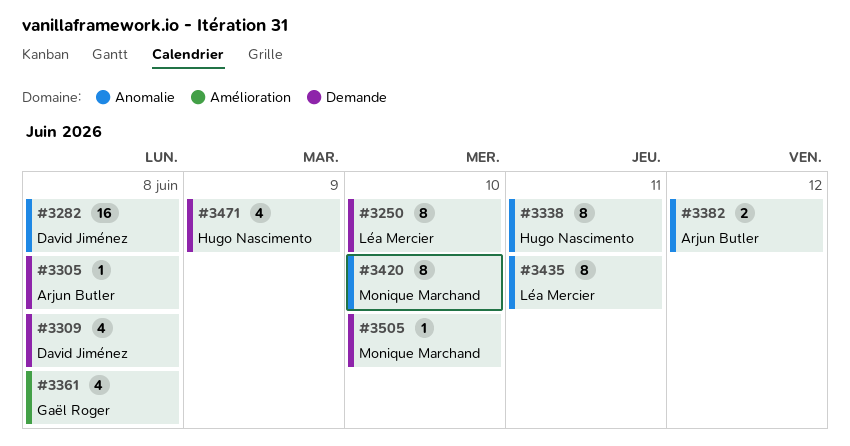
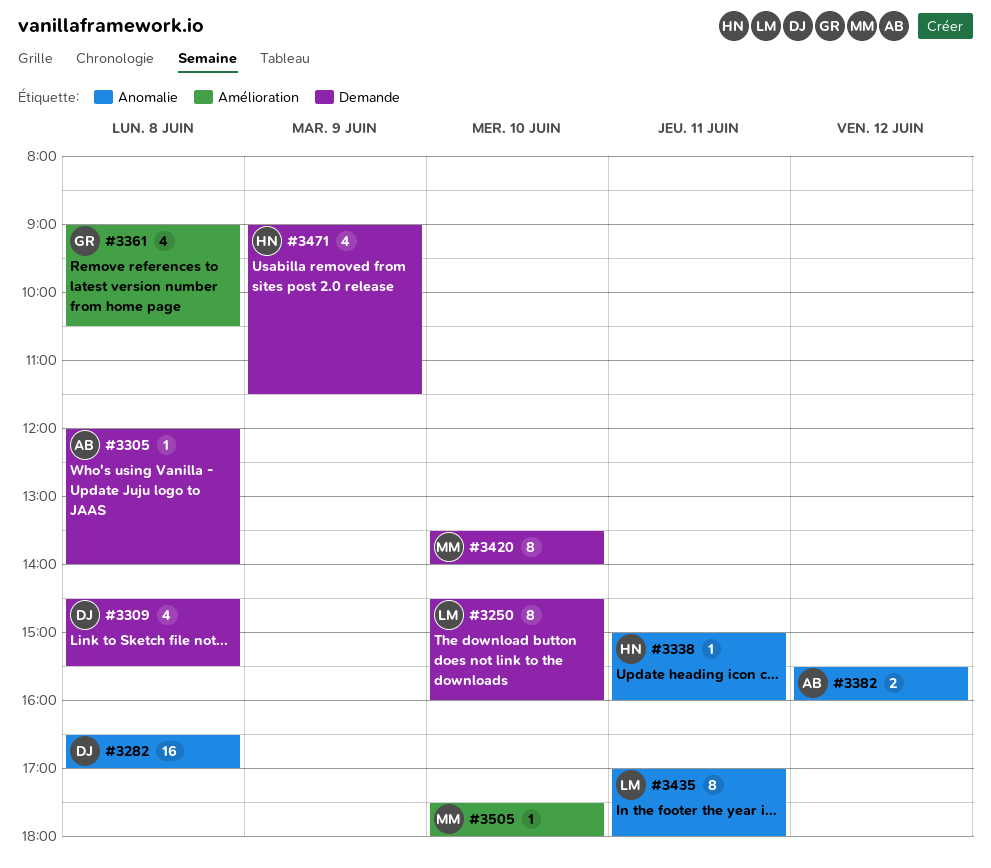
#3338, estimate: 8 -> 1
#3420, label: Anomalie -> Demande
#3505, label: Demande -> Amélioration

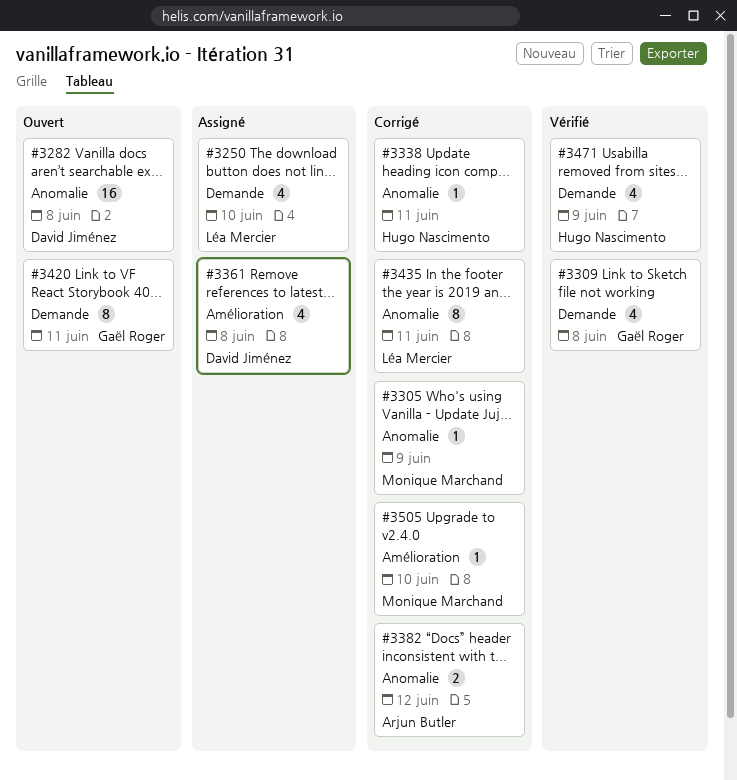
#3250, estimate: 8 -> 4
#3305, owner: Arjun Butler -> Monique Marchand
#3305, label: Demande -> Anomalie
#3305, day: Jun 8 -> Jun 9
#3309, owner: David Jiménez -> Gaël Roger
#3361, owner: Gaël Roger -> David Jiménez
#3420, owner: Monique Marchand -> Gaël Roger
#3420, day: Jun 10 -> Jun 11

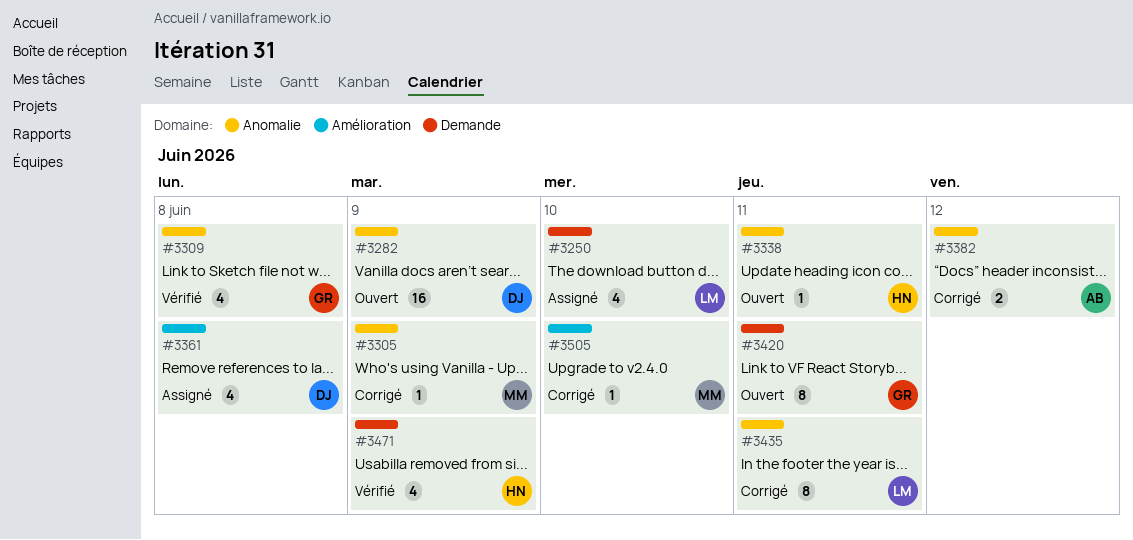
#3282, day: Jun 8 -> Jun 9
#3309, label: Demande -> Anomalie
#3338, status: Corrigé -> Ouvert

